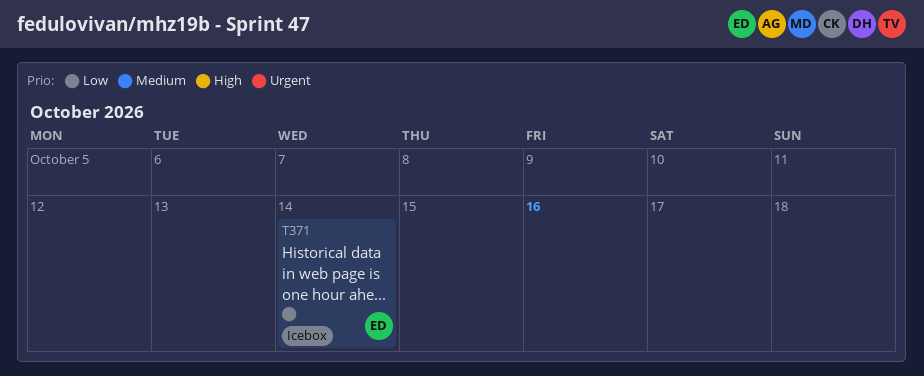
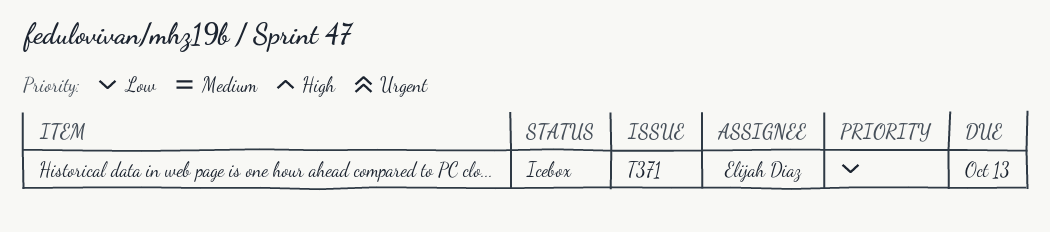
T371, due: Oct 14 -> Oct 13

